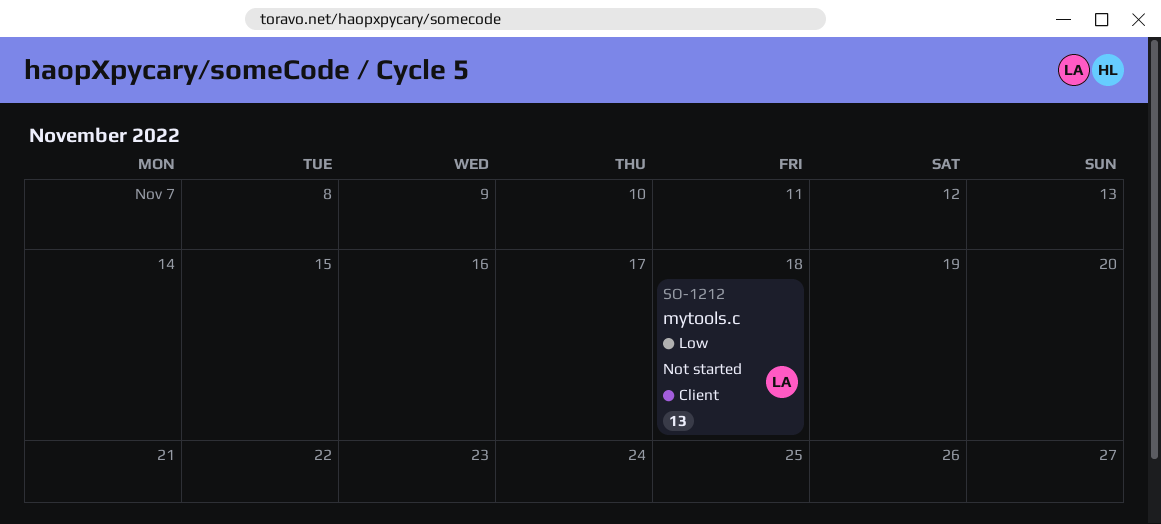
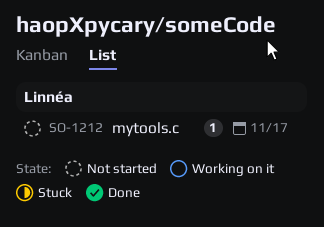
SO-1212, estimate: 13 -> 1
SO-1212, due: Nov 18 -> Nov 17

